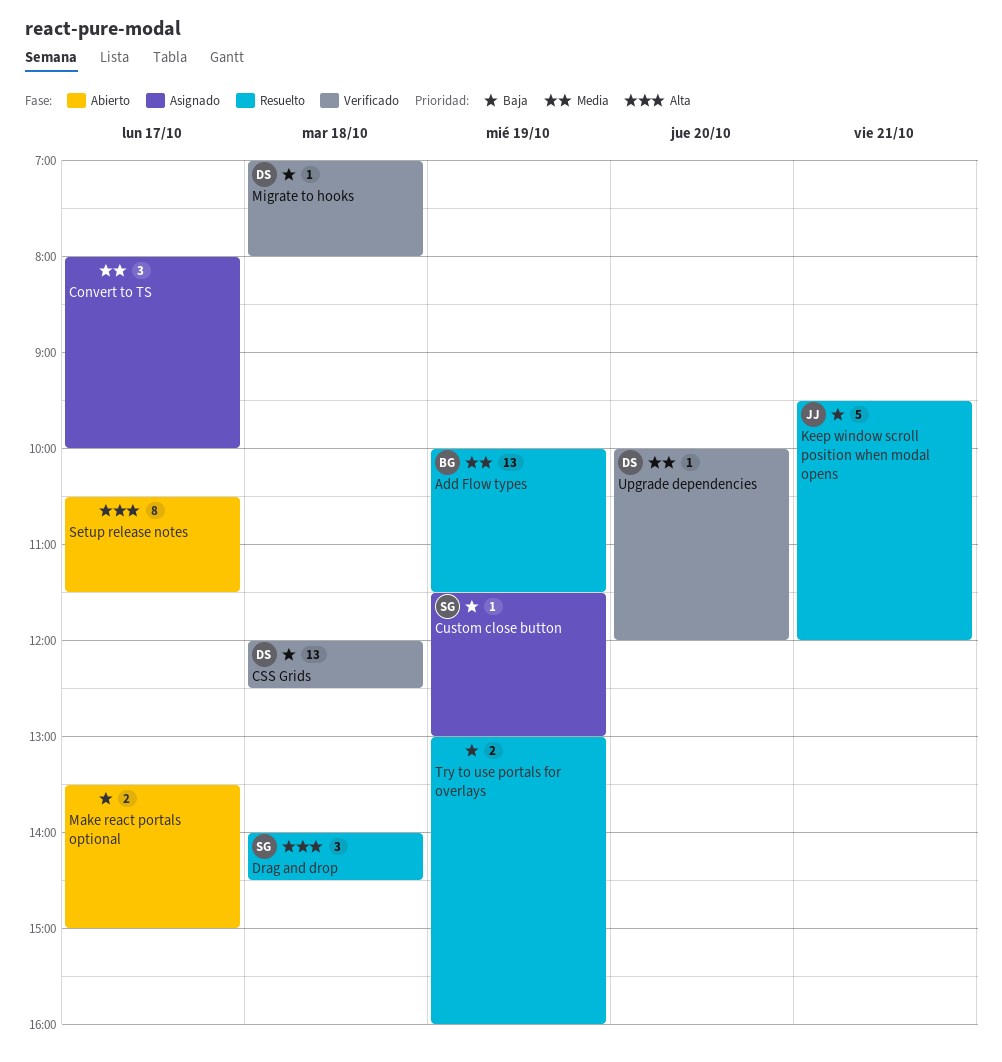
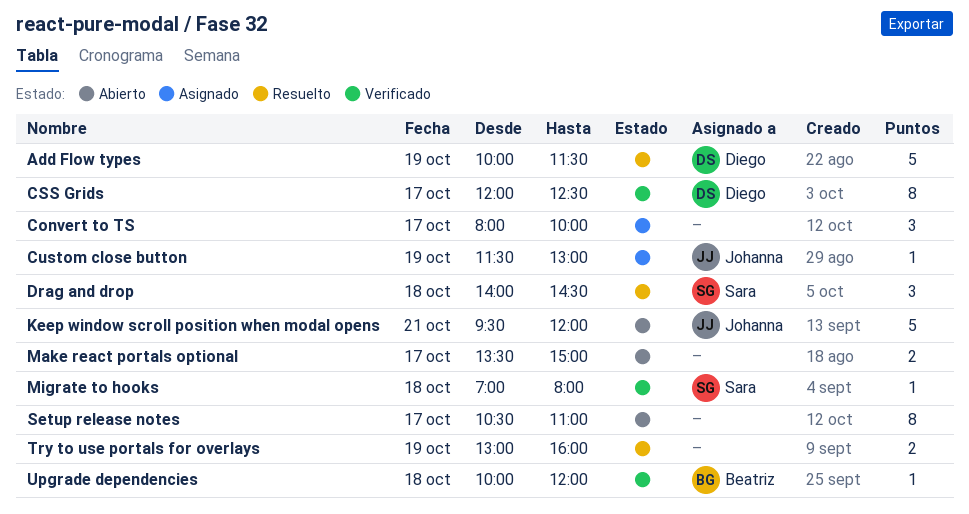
Add Flow types, owner: Beatriz -> Diego
Add Flow types, estimate: 13 -> 5
CSS Grids, estimate: 13 -> 8
CSS Grids, day: Oct 18 -> Oct 17
Custom close button, owner: Sara -> Johanna
Keep window scroll position when modal opens, status: Resuelto -> Abierto
Migrate to hooks, owner: Diego -> Sara
Setup release notes, ends: 11:30 -> 11:00
Upgrade dependencies, owner: Diego -> Beatriz
Upgrade dependencies, day: Oct 20 -> Oct 18

